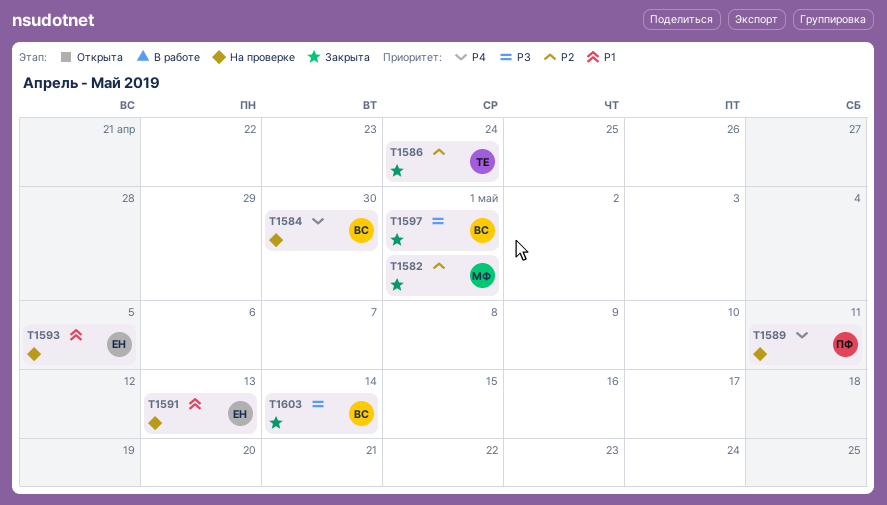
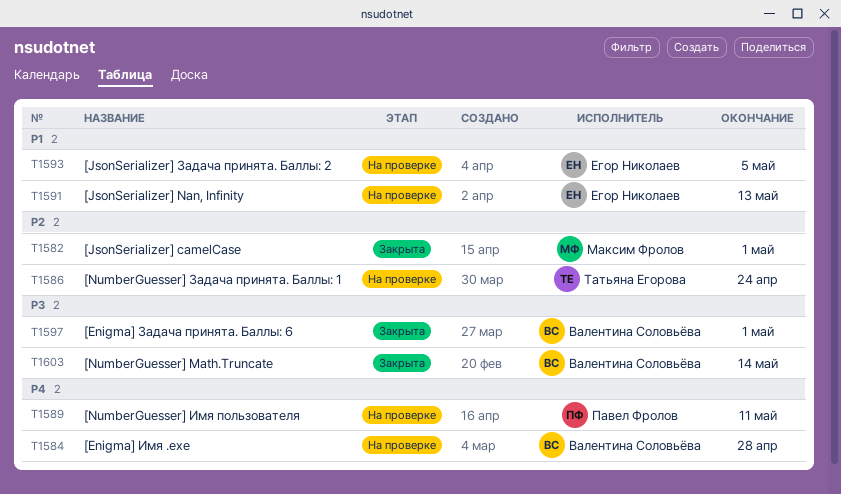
T1584, due: Apr 30 -> Apr 28
T1586, status: Закрыта -> На проверке

